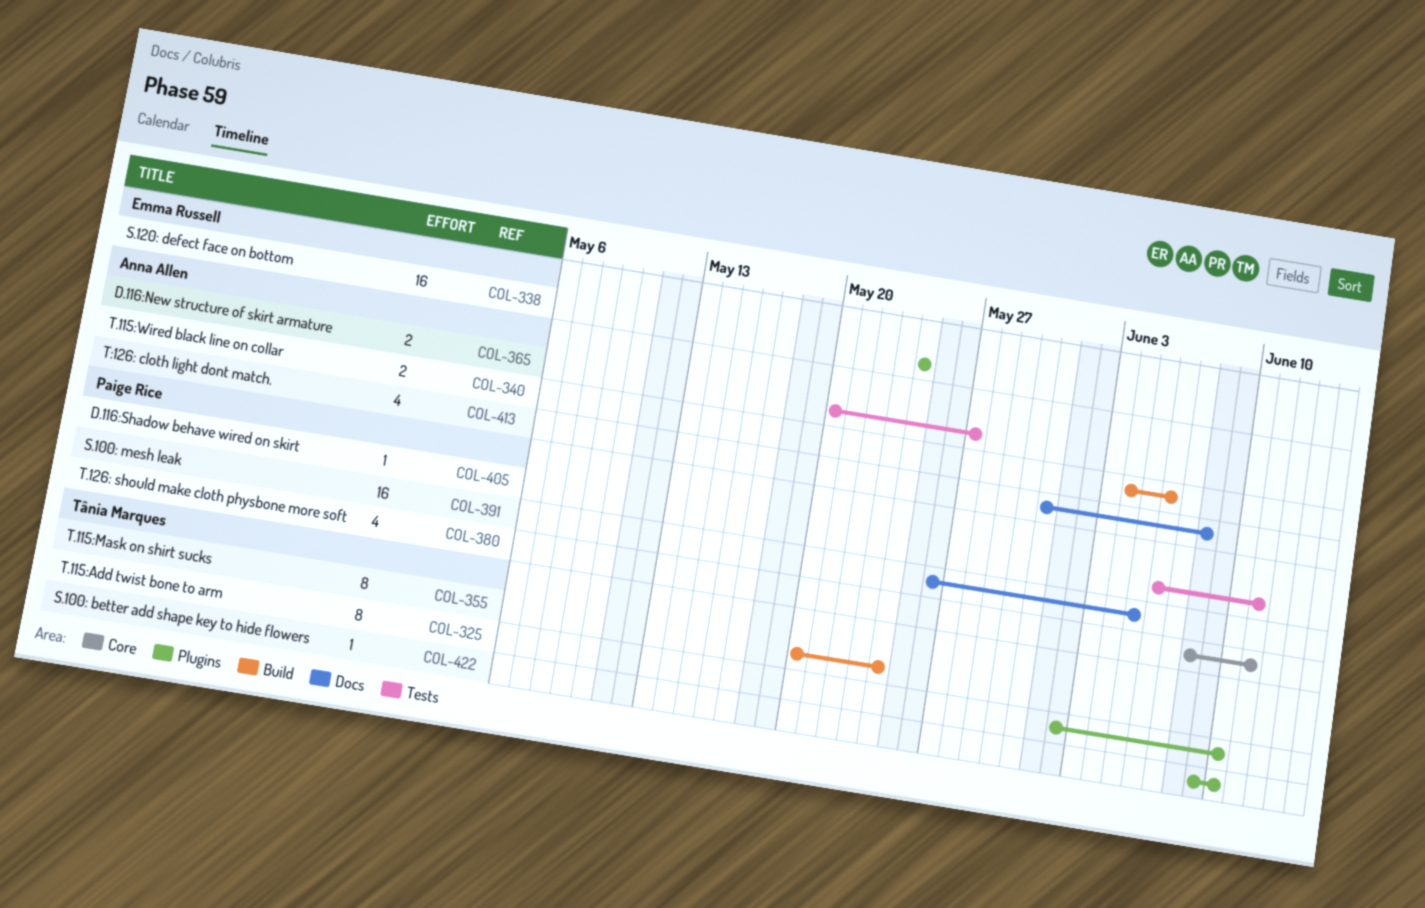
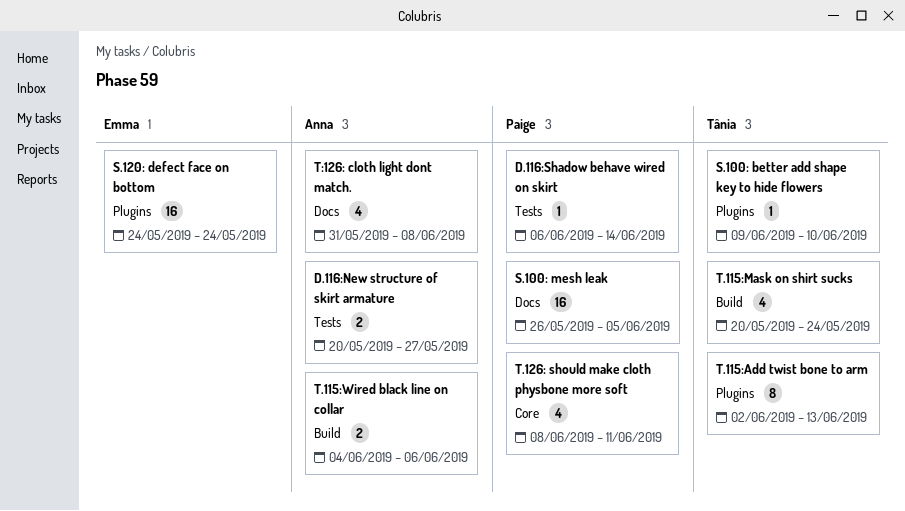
D.116:Shadow behave wired on skirt, due: Jun 11 -> Jun 14
T.115:Add twist bone to arm, due: Jun 10 -> Jun 13
T.115:Mask on shirt sucks, estimate: 8 -> 4

